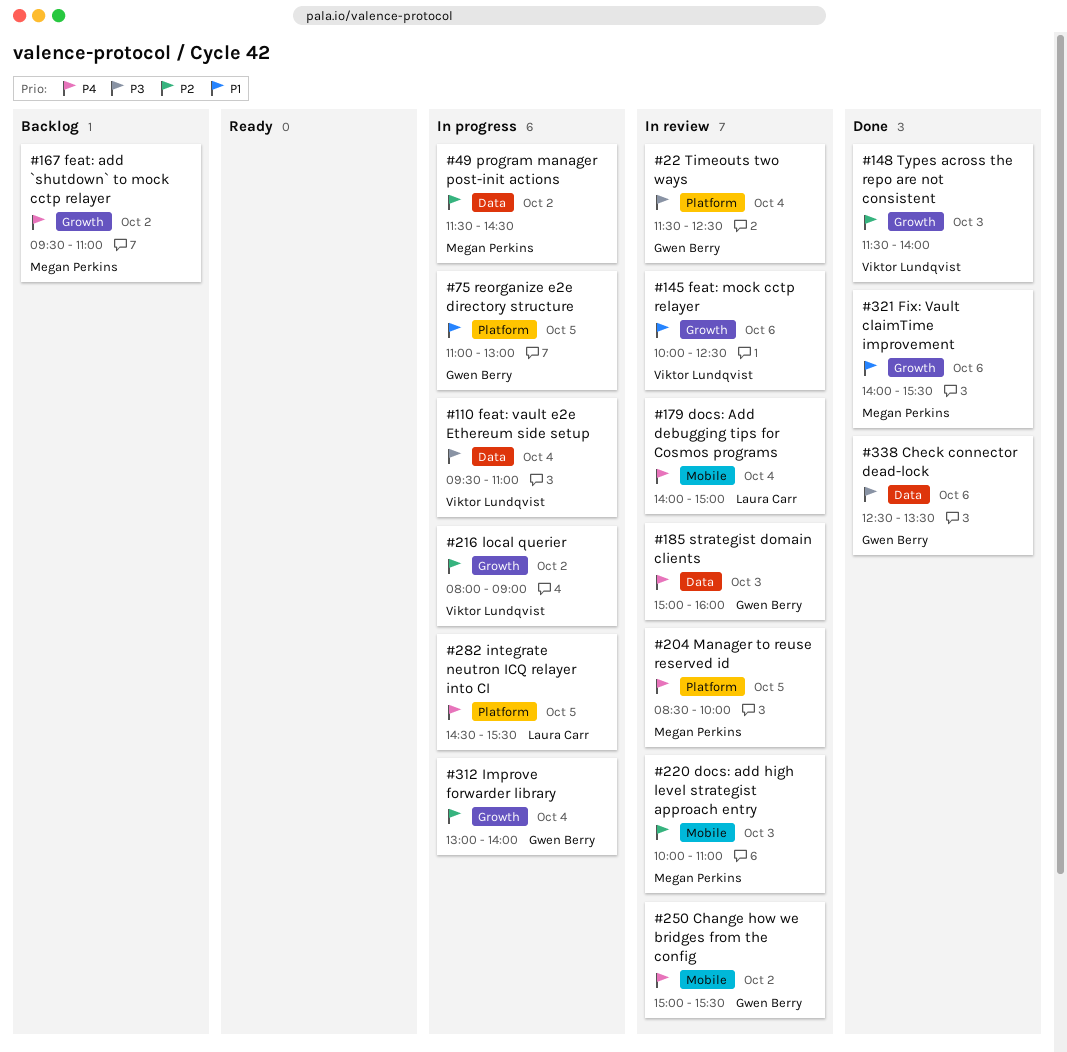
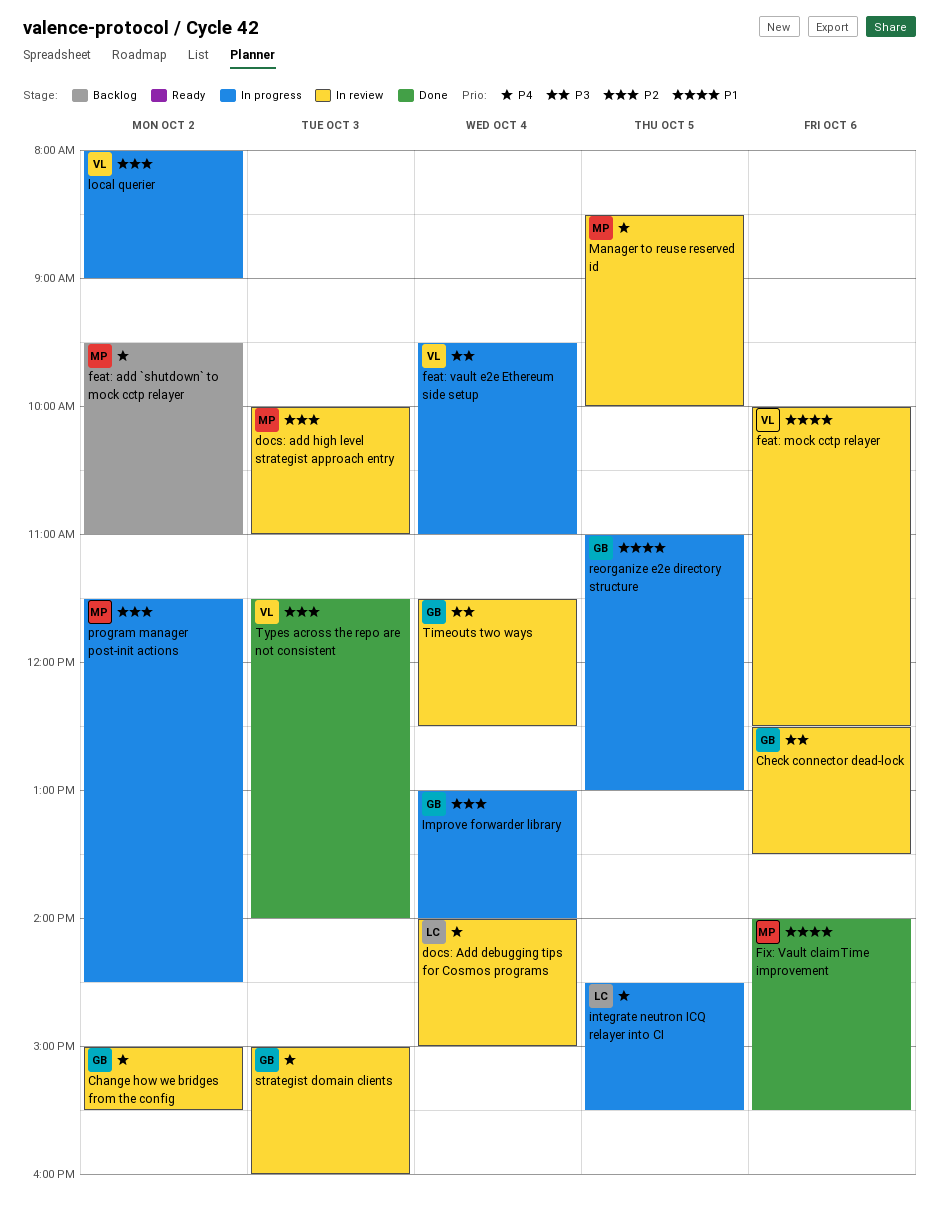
Check connector dead-lock, status: Done -> In review

